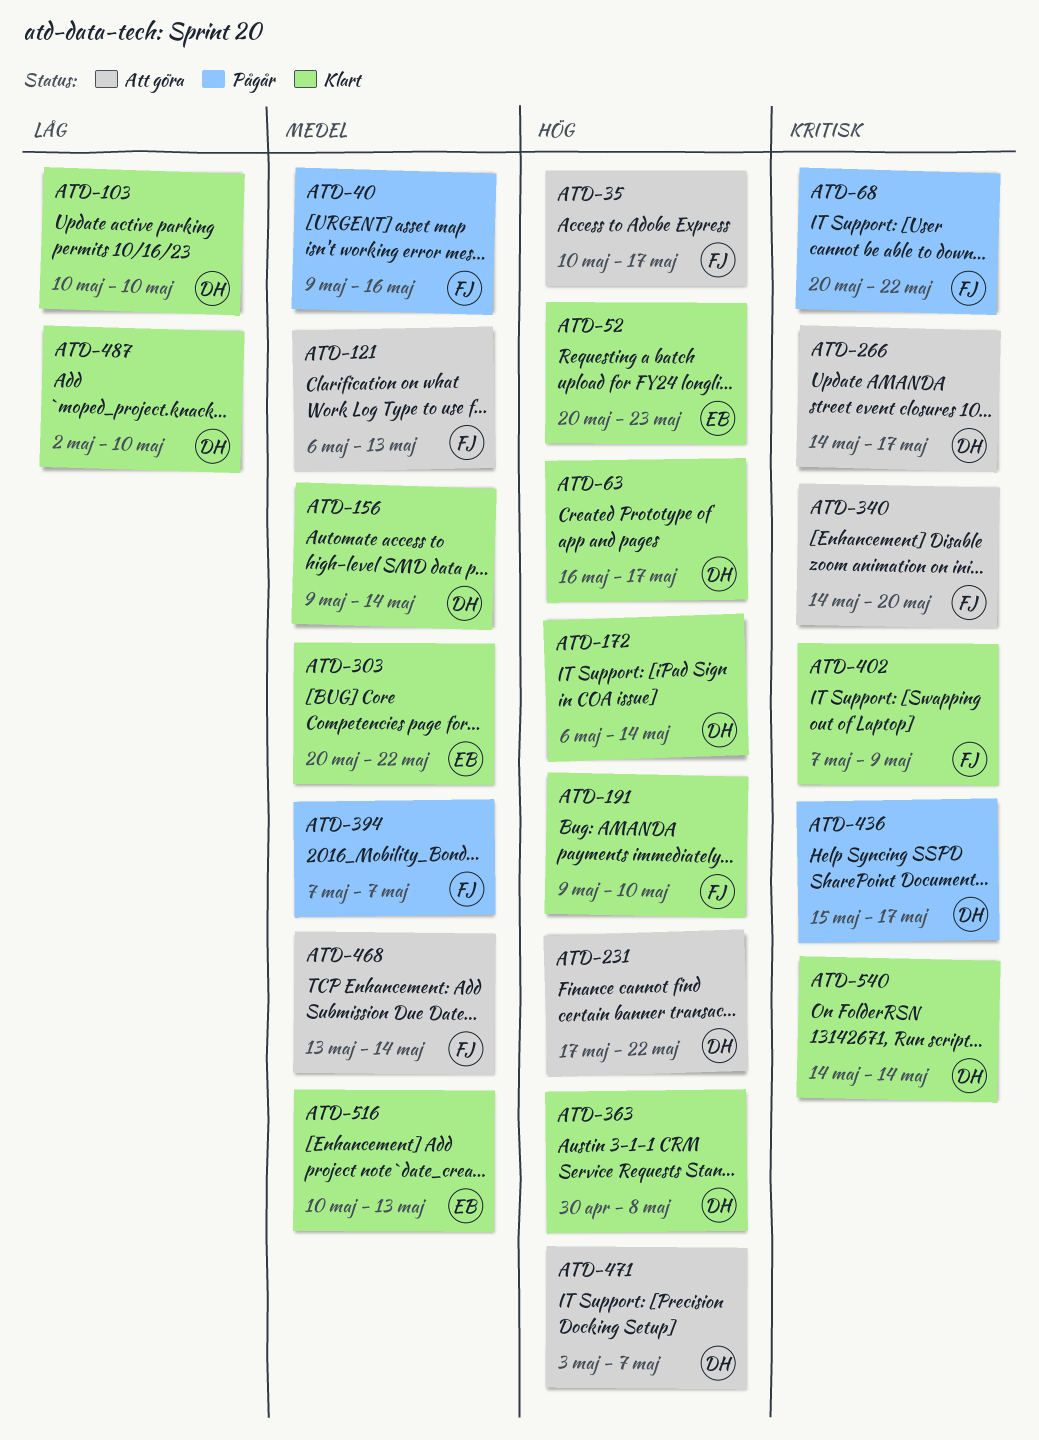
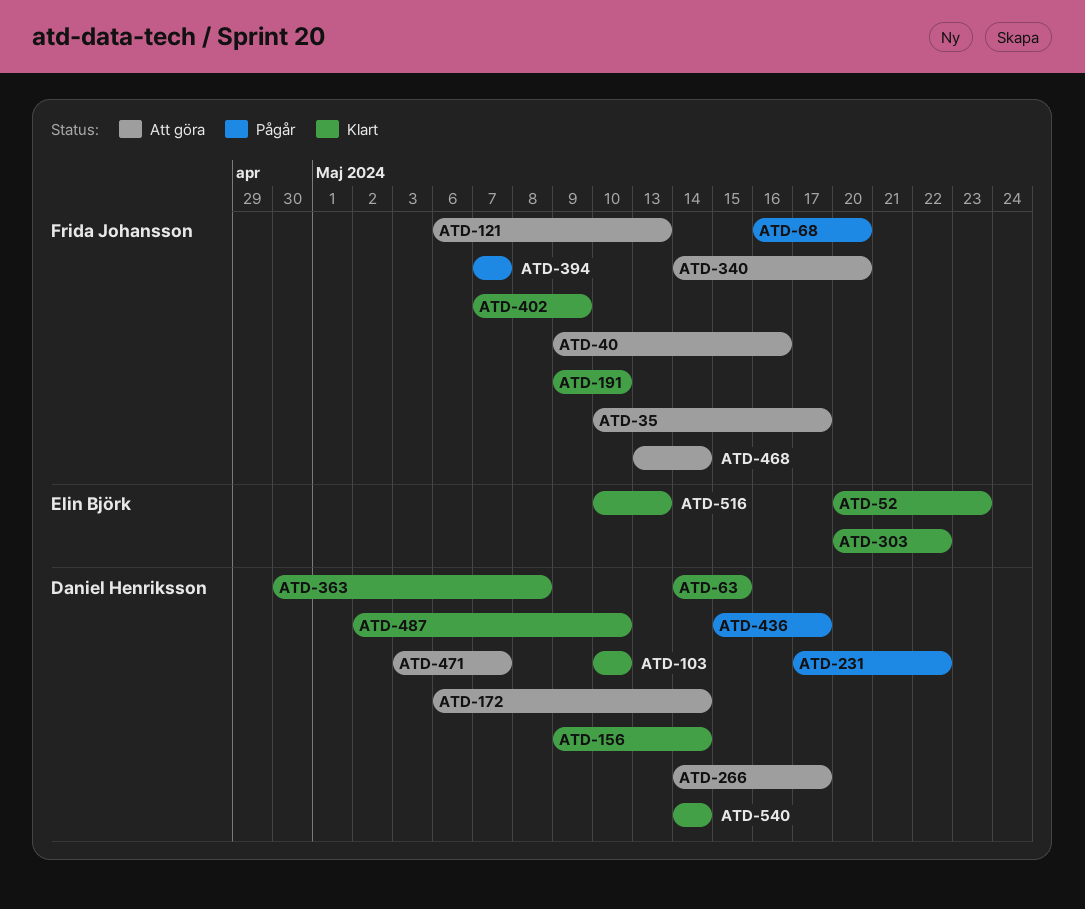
ATD-40, status: Pågår -> Att göra
ATD-63, start: May 16 -> May 14
ATD-63, due: May 17 -> May 15
ATD-68, start: May 20 -> May 16
ATD-68, due: May 22 -> May 20
ATD-172, status: Klart -> Att göra
ATD-231, status: Att göra -> Pågår

